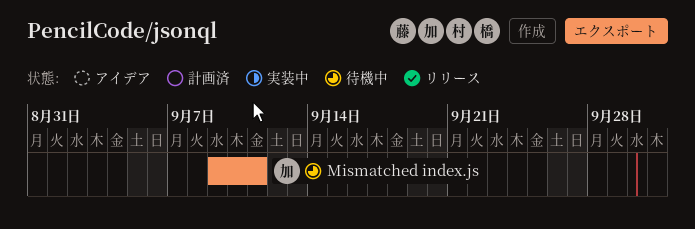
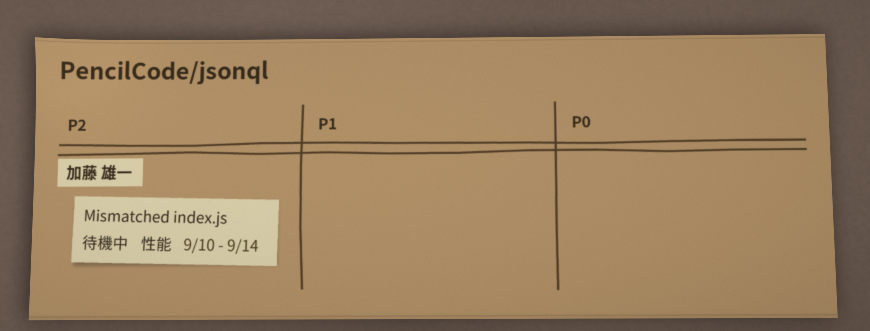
Mismatched index.js, start: Sep 9 -> Sep 10
Mismatched index.js, due: Sep 11 -> Sep 14

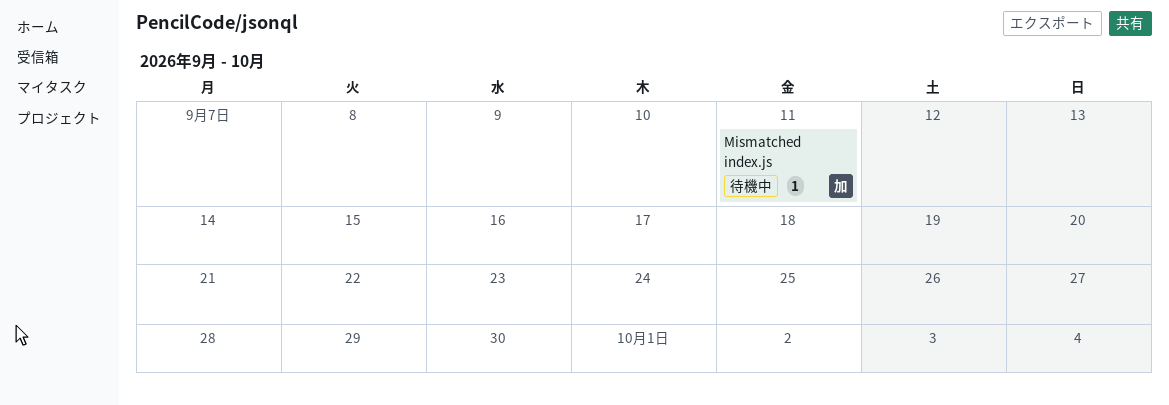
Mismatched index.js, due: Sep 14 -> Sep 11

